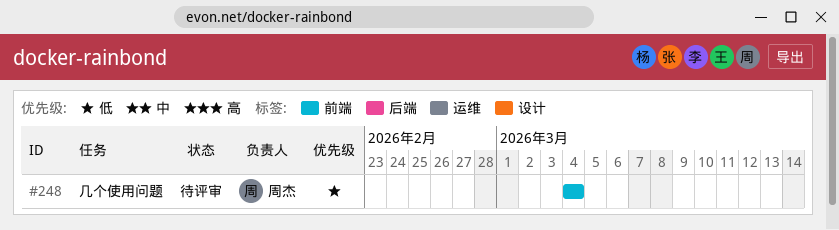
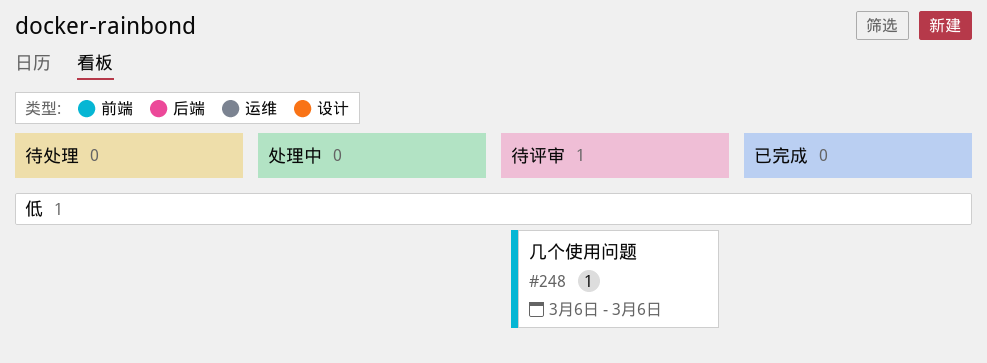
#248, start: Mar 4 -> Mar 6
#248, due: Mar 4 -> Mar 6

